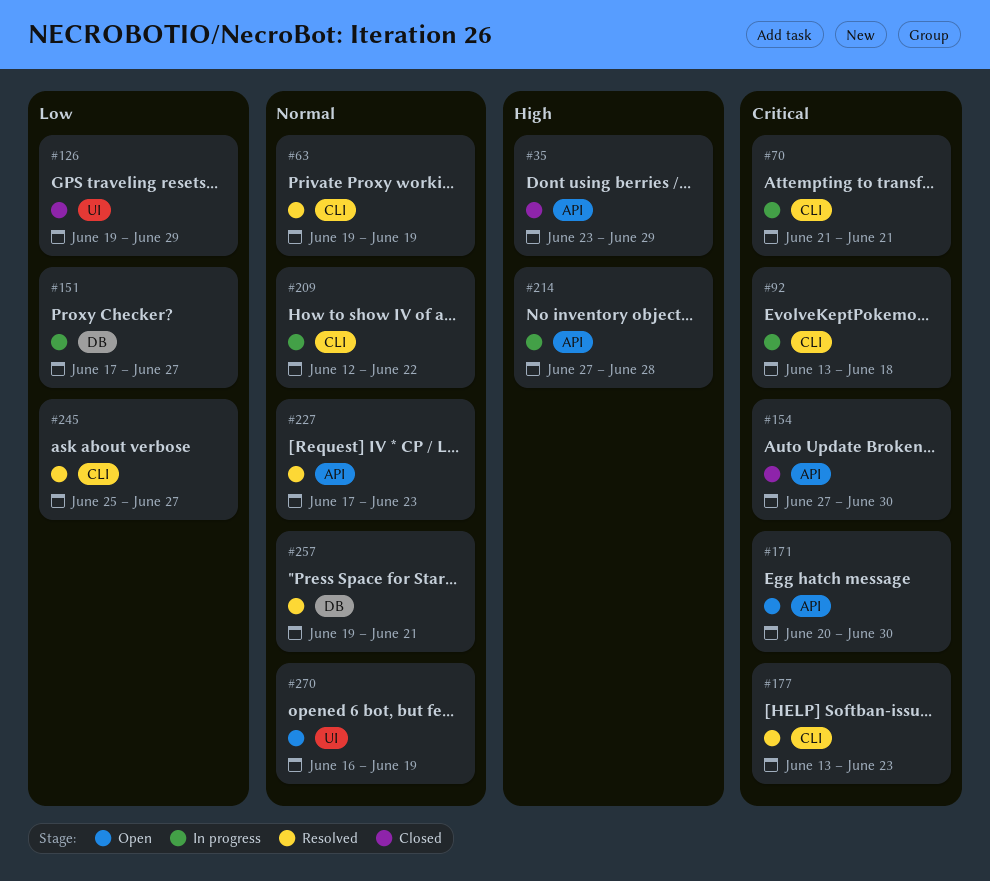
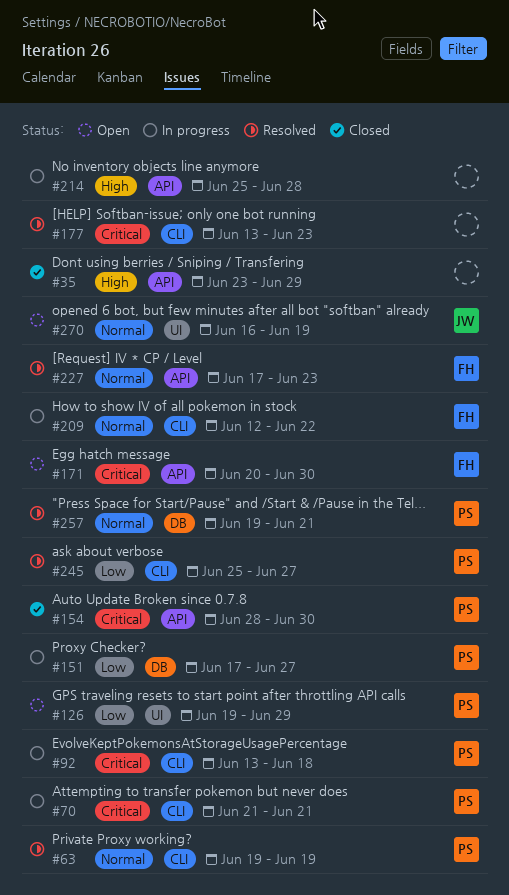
#126, status: Closed -> Open
#154, start: Jun 27 -> Jun 28
#214, start: Jun 27 -> Jun 25

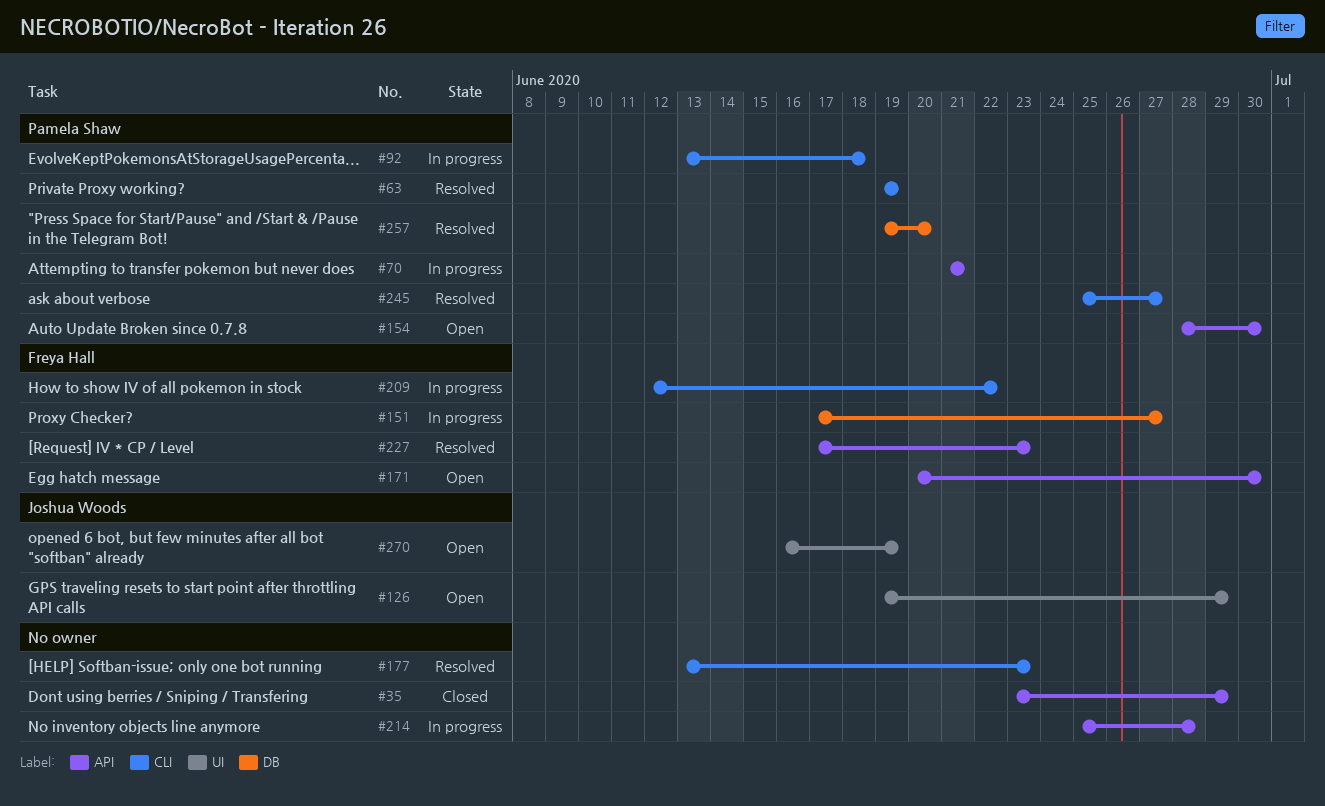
#70, label: CLI -> API
#126, owner: Pamela Shaw -> Joshua Woods
#151, owner: Pamela Shaw -> Freya Hall
#154, status: Closed -> Open
#257, due: Jun 21 -> Jun 20

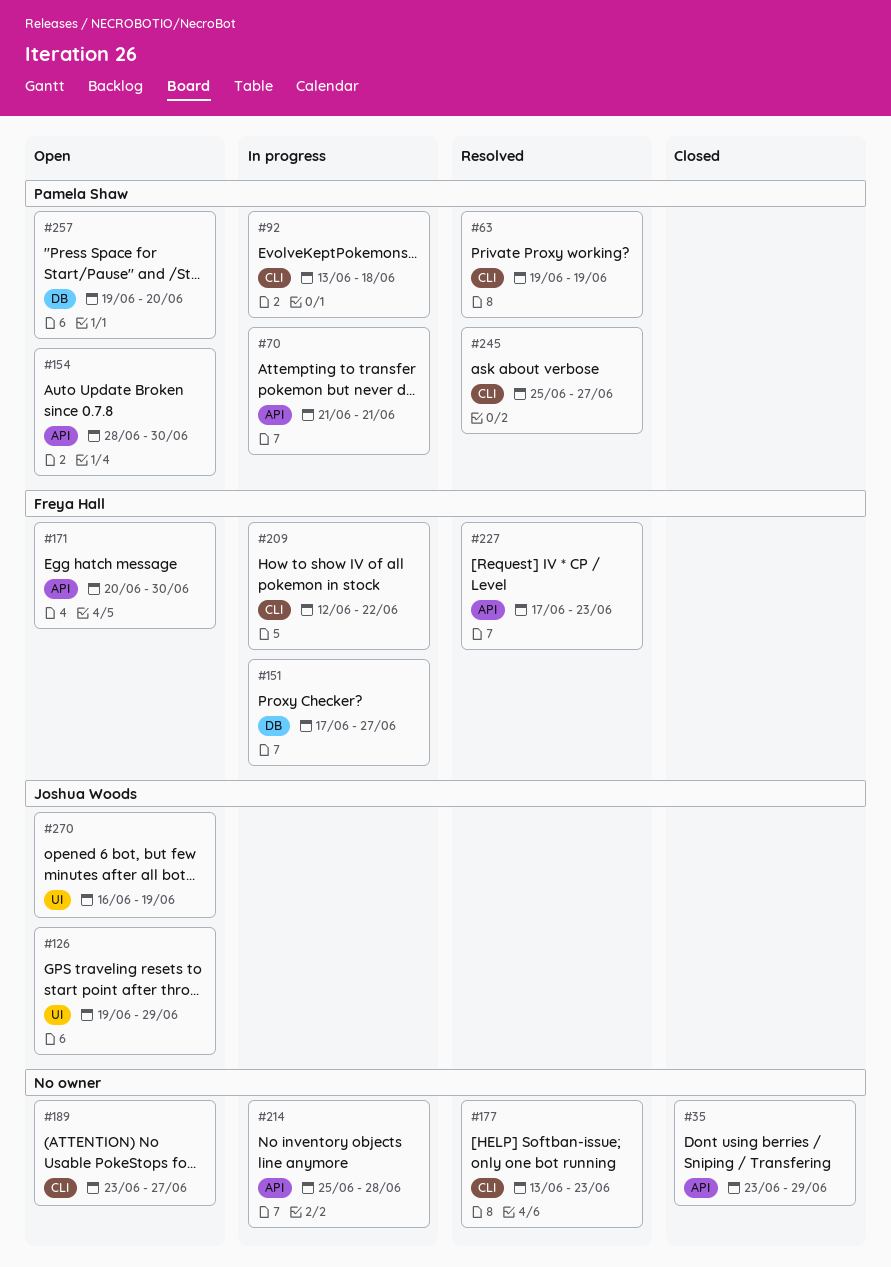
#189: none -> present
#257, status: Resolved -> Open

